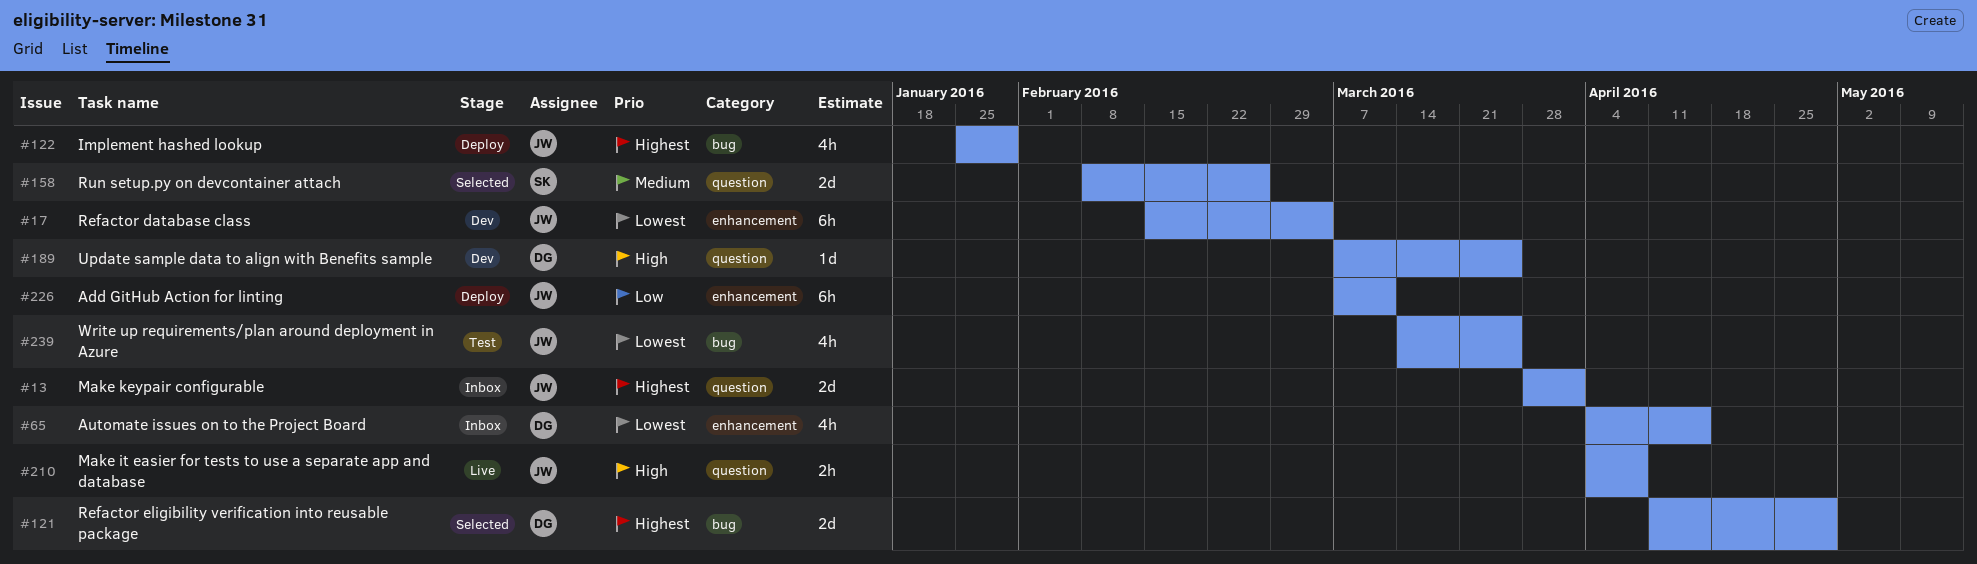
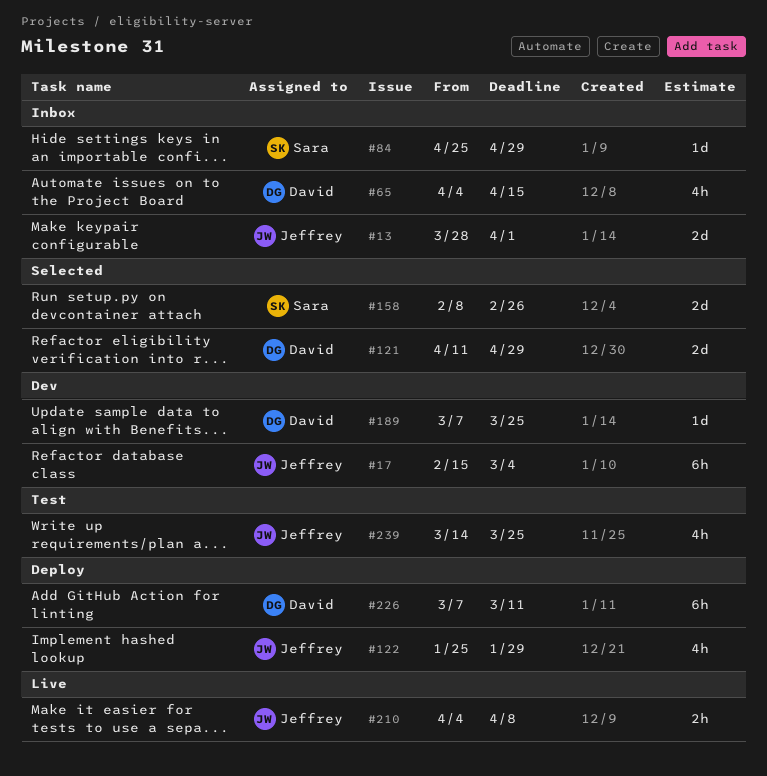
#84: none -> present
#226, owner: Jeffrey -> David

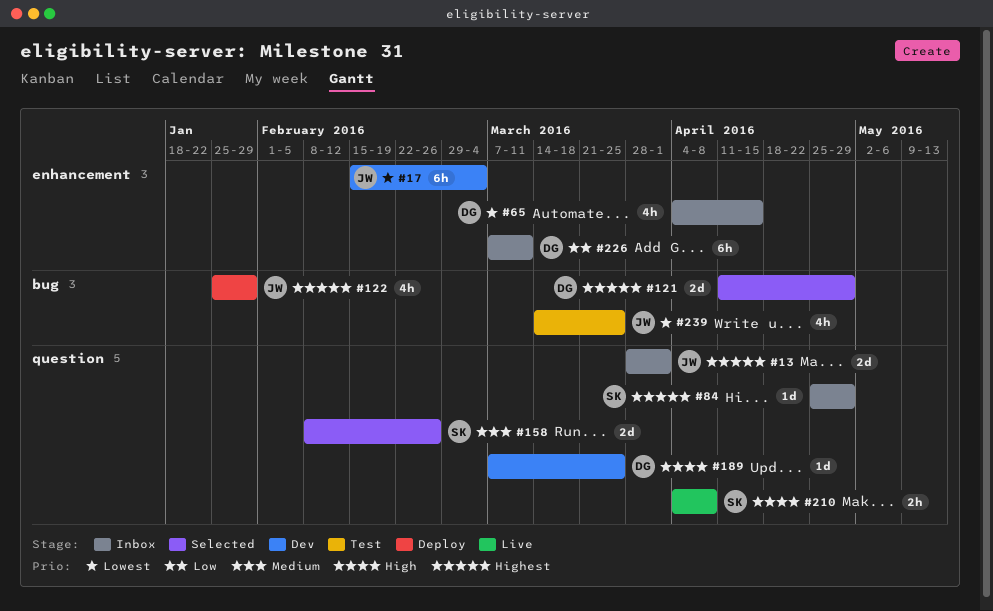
#210, owner: Jeffrey -> Sara
#226, status: Deploy -> Inbox

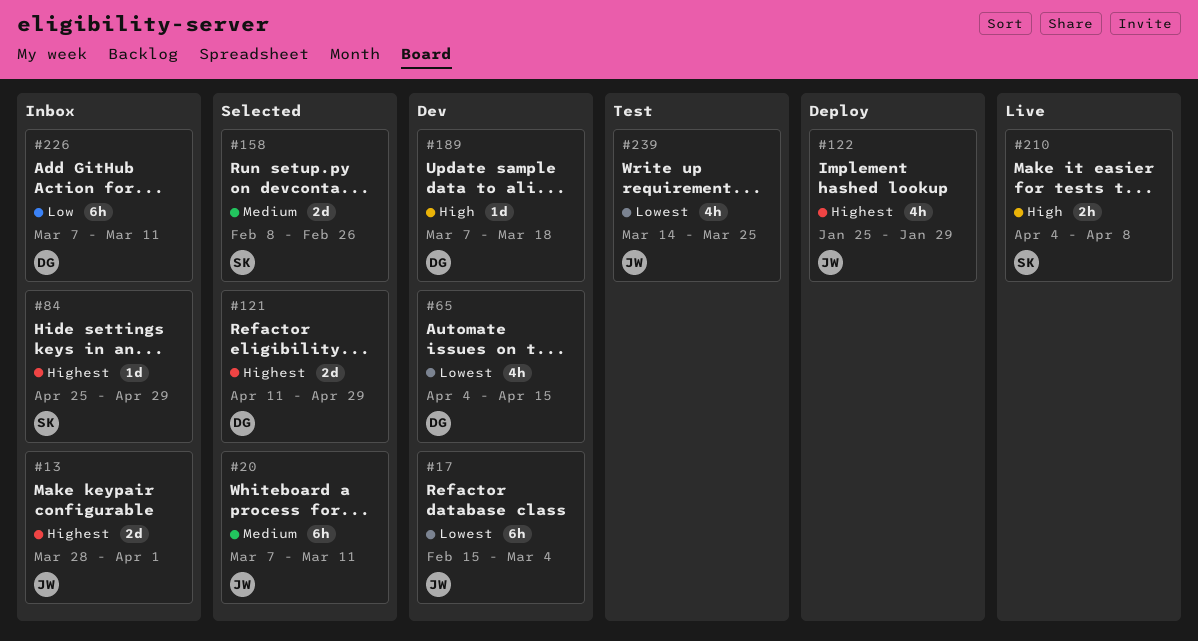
#20: none -> present
#65, status: Inbox -> Dev
#189, due: Mar 25 -> Mar 18

